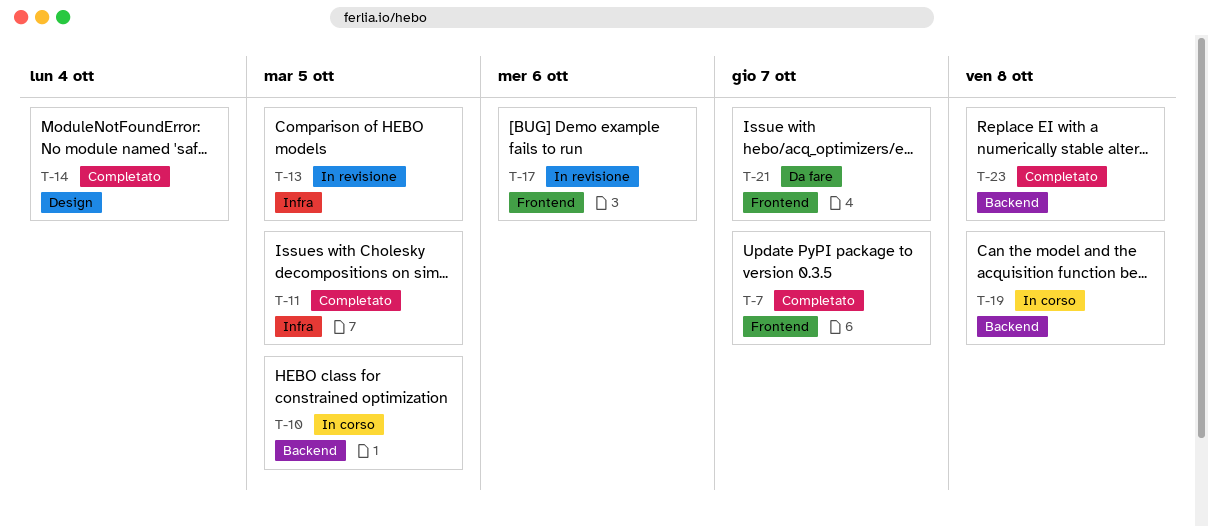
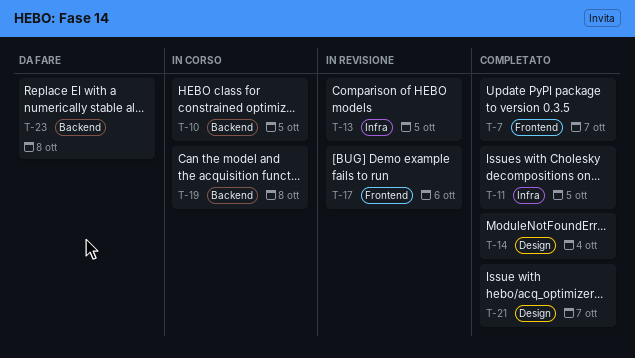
T-21, status: Da fare -> Completato
T-21, label: Frontend -> Design
T-23, status: Completato -> Da fare

